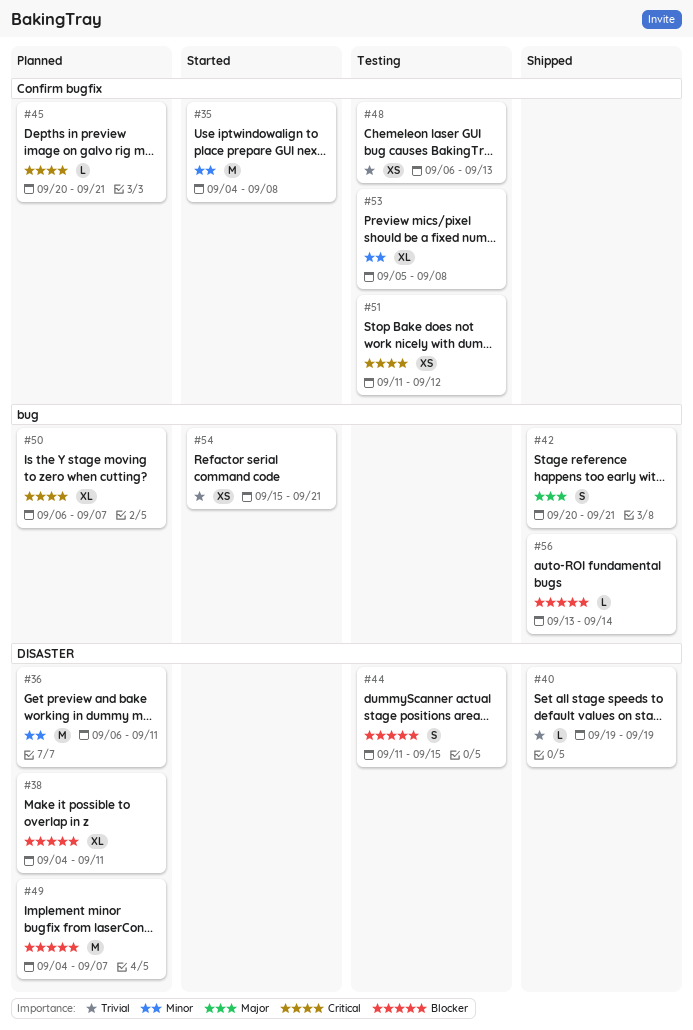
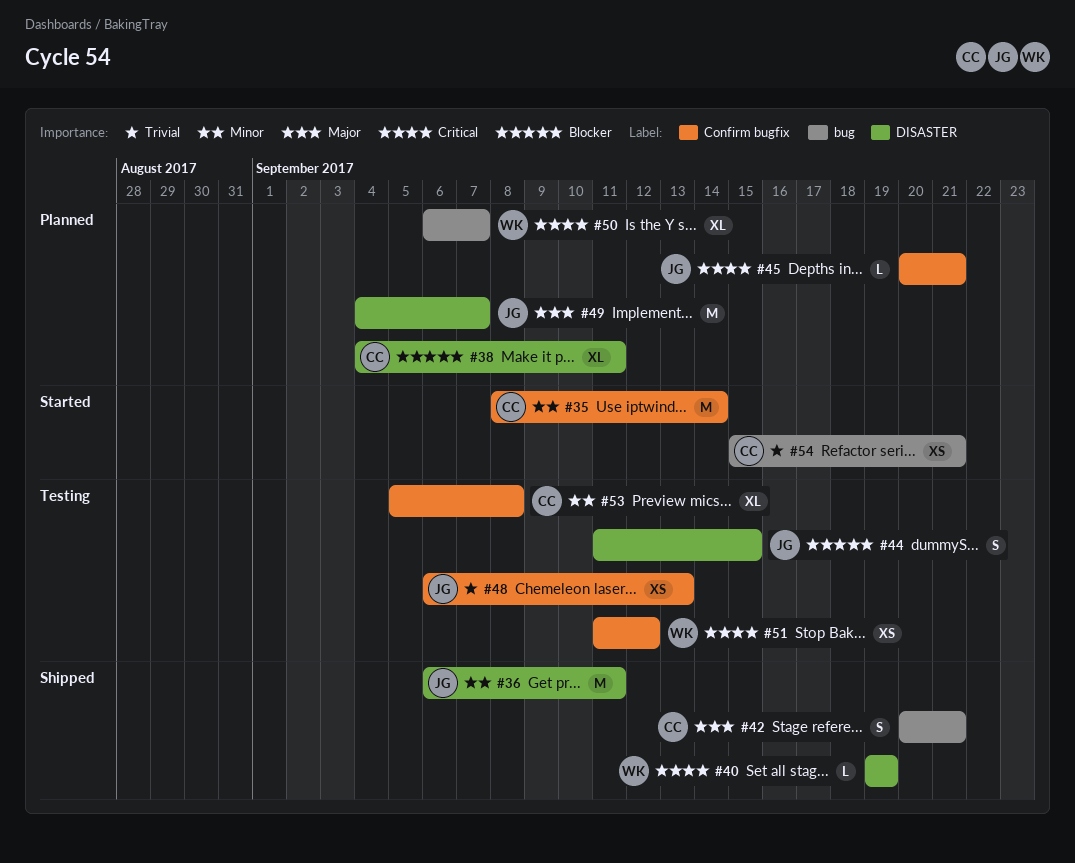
#35, start: Sep 4 -> Sep 8
#35, due: Sep 8 -> Sep 14
#36, status: Planned -> Shipped
#40, priority: Trivial -> Critical
#49, priority: Blocker -> Major
#56: present -> none

